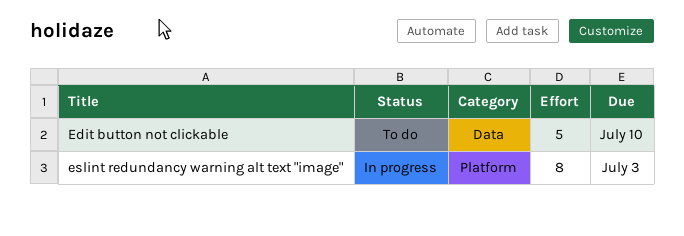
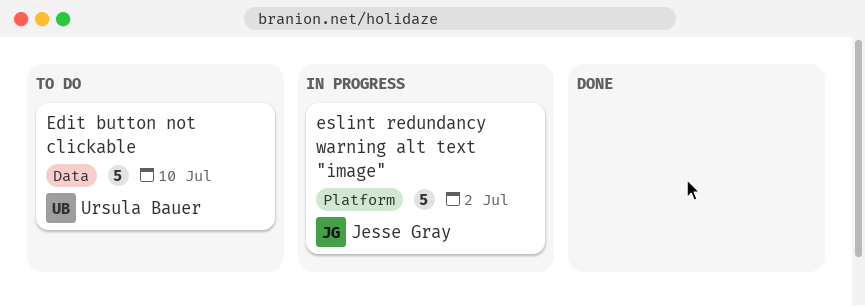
eslint redundancy warning alt text "image", estimate: 8 -> 5
eslint redundancy warning alt text "image", due: Jul 3 -> Jul 2

